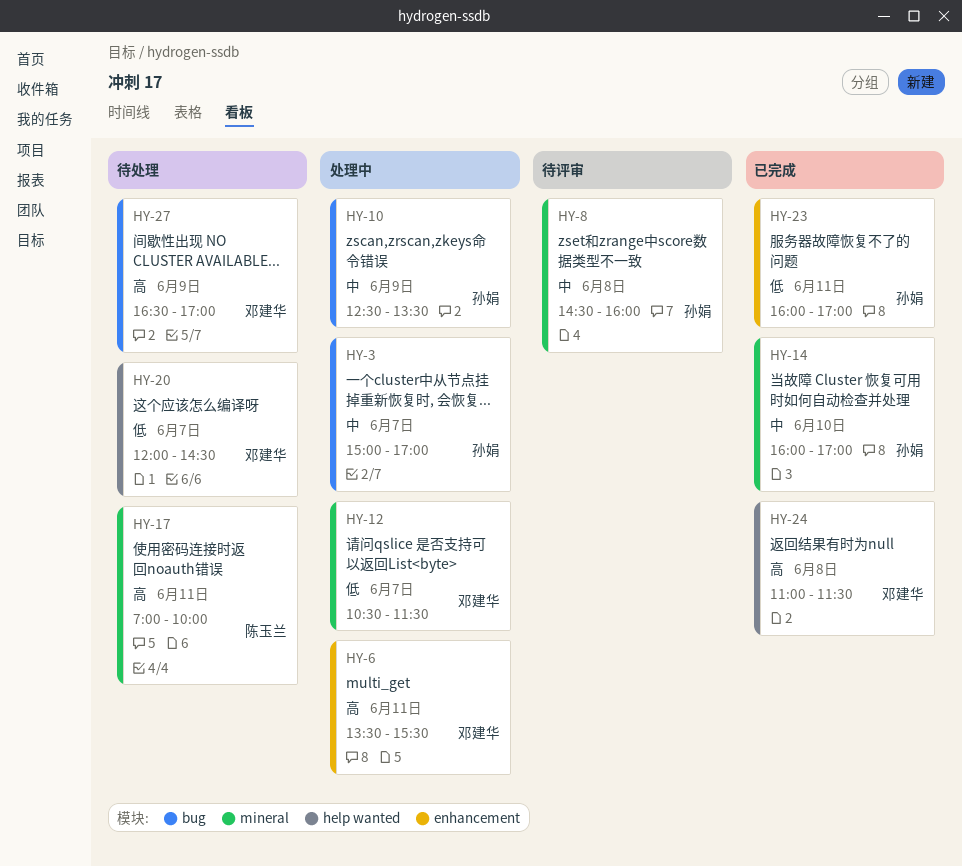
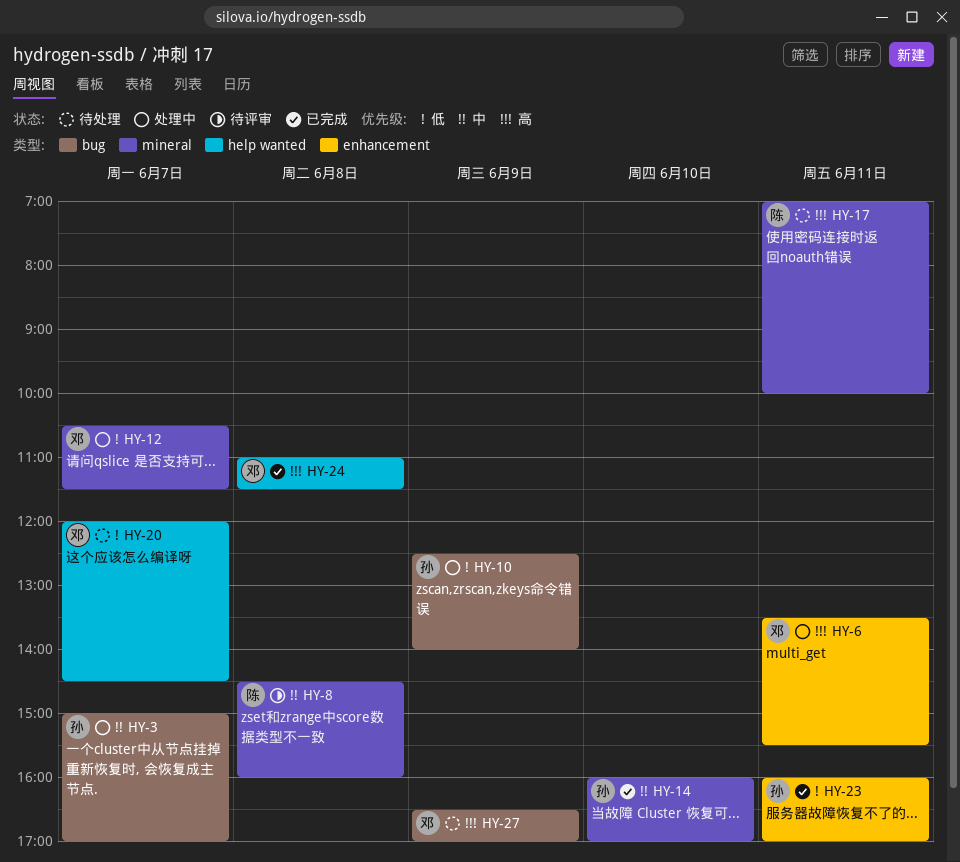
HY-8, owner: 孙娟 -> 陈玉兰
HY-10, priority: 中 -> 低
HY-10, ends: 13:30 -> 14:00

